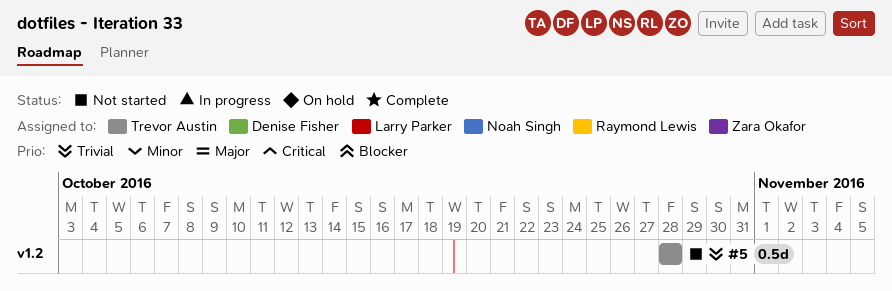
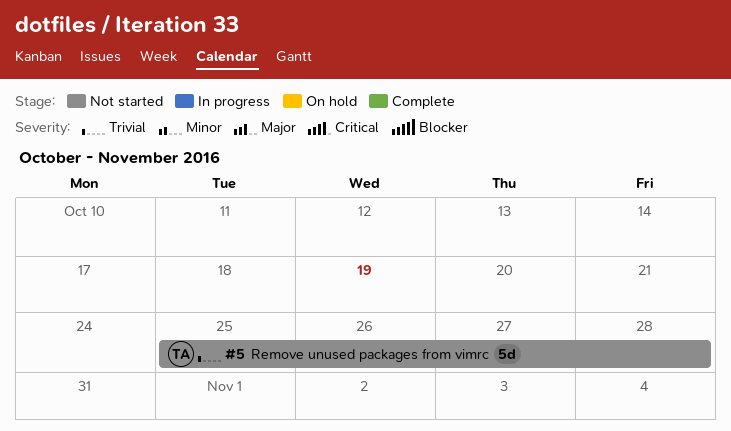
#5, estimate: 0.5d -> 5d
#5, start: Oct 28 -> Oct 25

